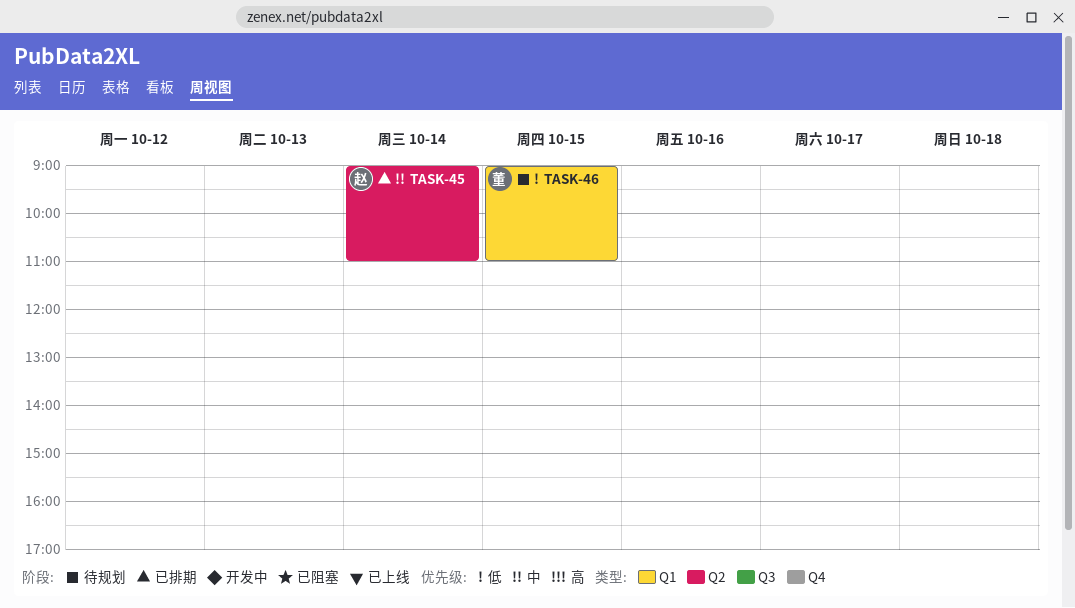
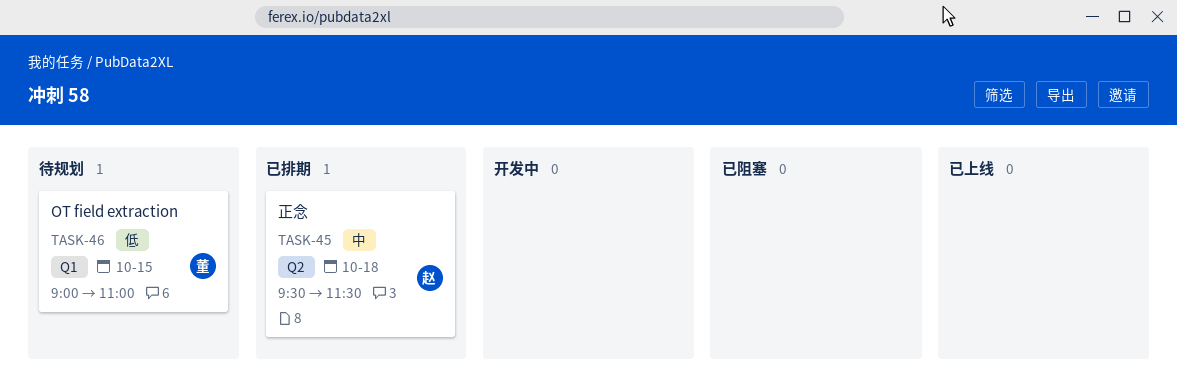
TASK-45, day: Oct 14 -> Oct 18
TASK-45, begins: 09:00 -> 09:30
TASK-45, ends: 11:00 -> 11:30

